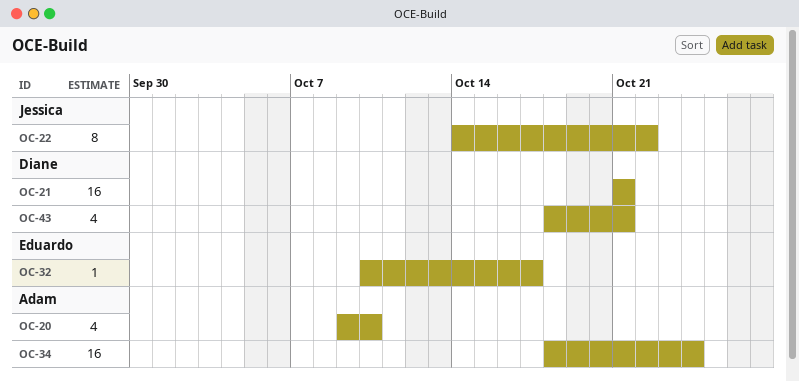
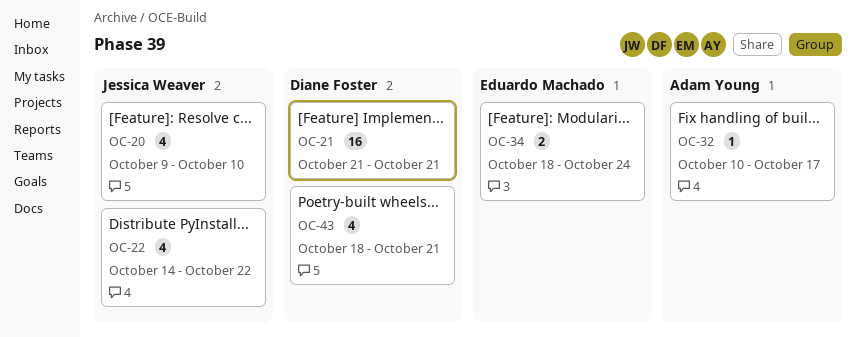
OC-20, owner: Adam Young -> Jessica Weaver
OC-22, estimate: 8 -> 4
OC-32, owner: Eduardo Machado -> Adam Young
OC-34, owner: Adam Young -> Eduardo Machado
OC-34, estimate: 16 -> 2

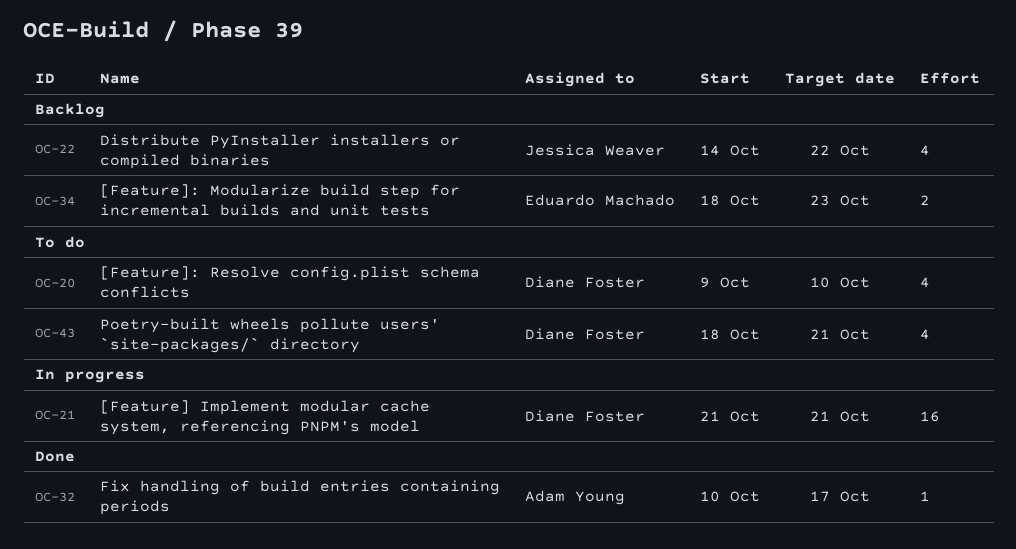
OC-20, owner: Jessica Weaver -> Diane Foster
OC-34, due: Oct 24 -> Oct 23

